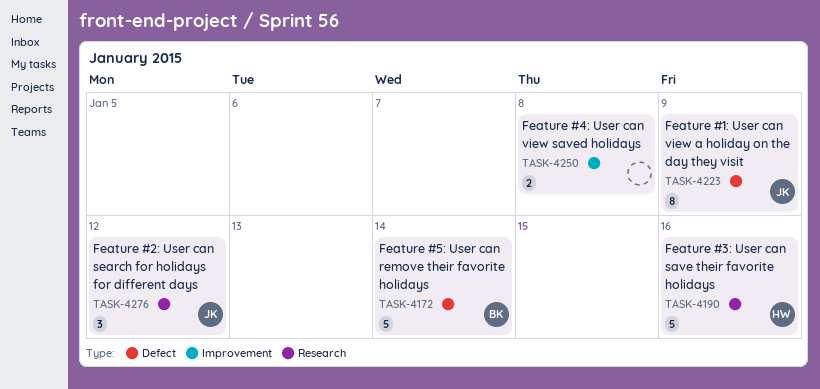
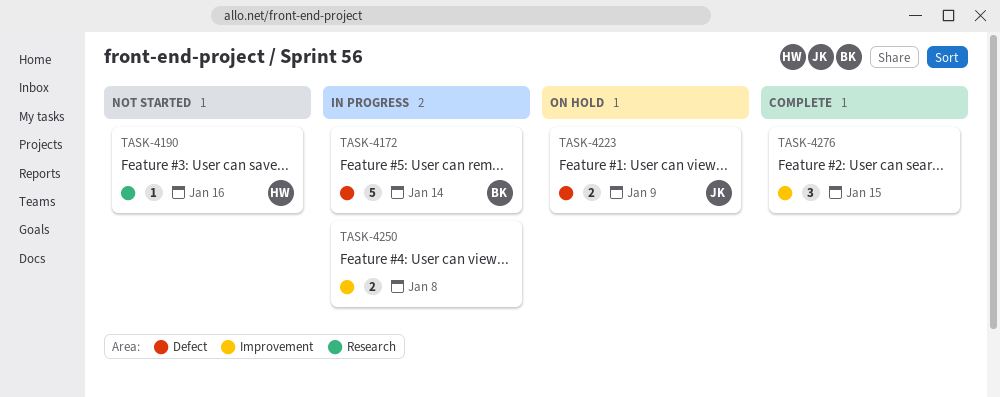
TASK-4190, estimate: 5 -> 1
TASK-4223, estimate: 8 -> 2
TASK-4276, owner: JK -> none
TASK-4276, label: Research -> Improvement
TASK-4276, due: Jan 12 -> Jan 15

